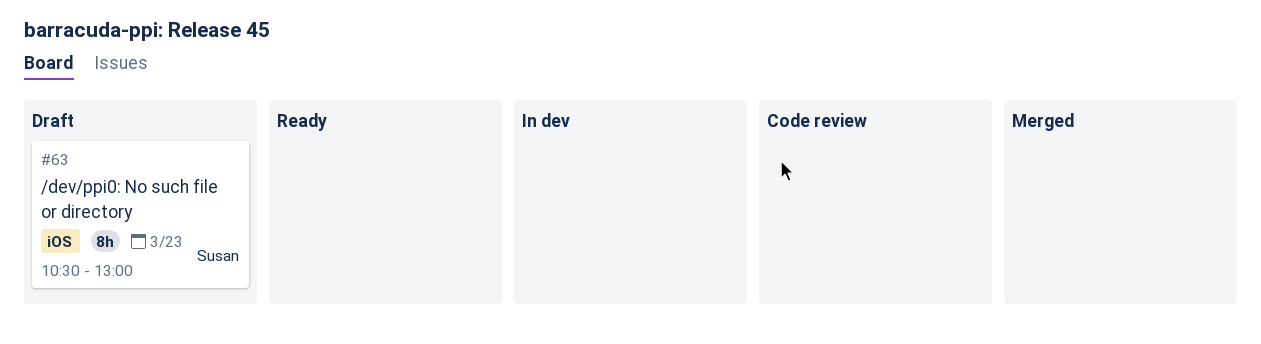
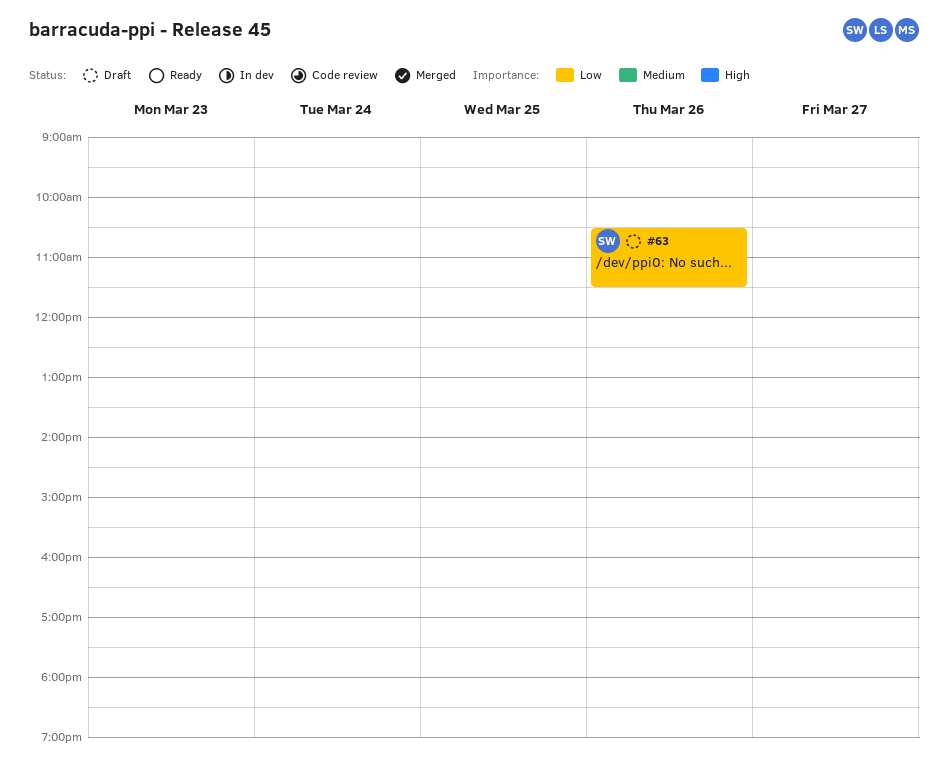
#63, day: Mar 23 -> Mar 26
#63, ends: 13:00 -> 11:30

